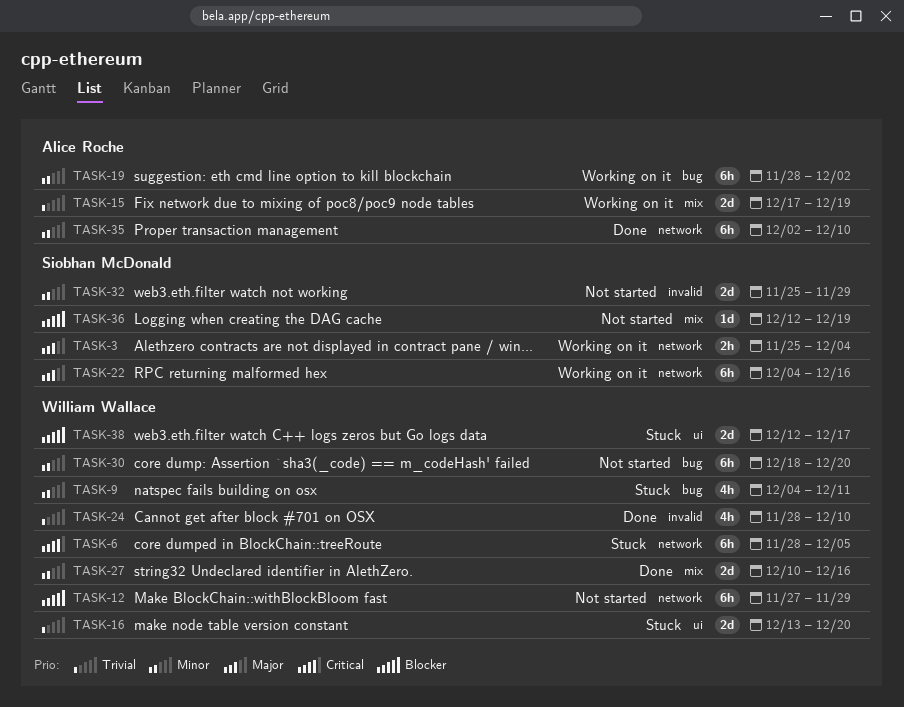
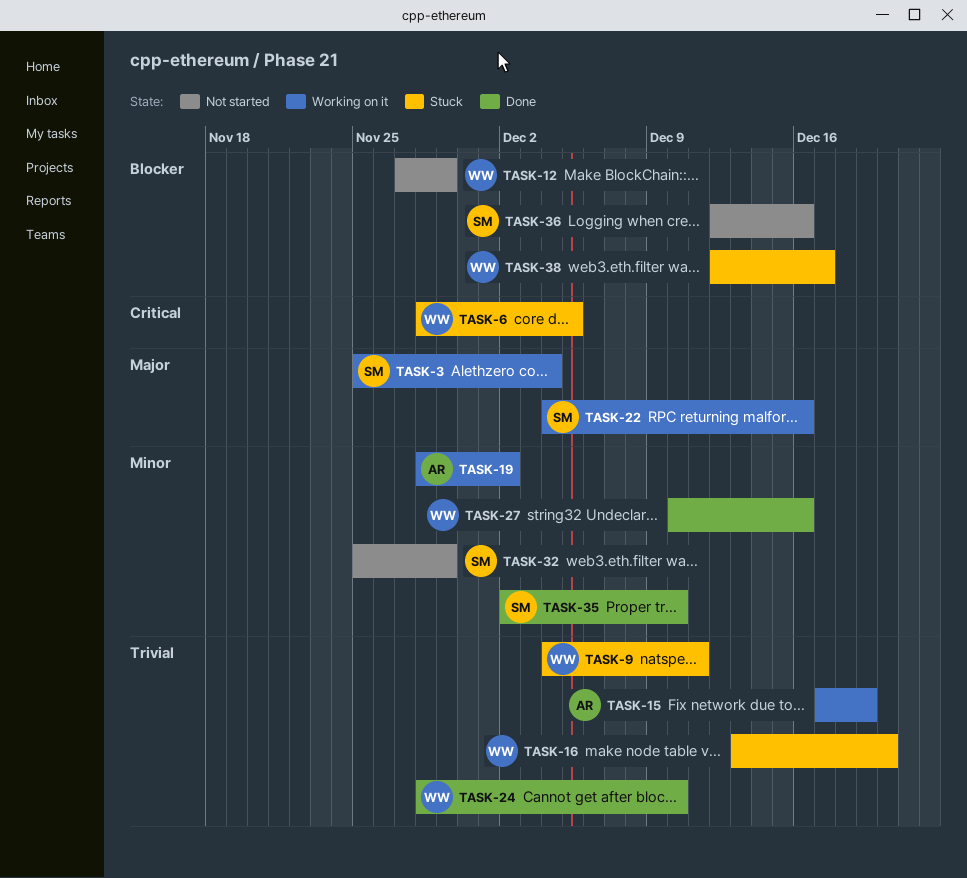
TASK-9, priority: Minor -> Trivial
TASK-30: present -> none
TASK-35, owner: Alice Roche -> Siobhan McDonald
TASK-36, due: Dec 19 -> Dec 16

